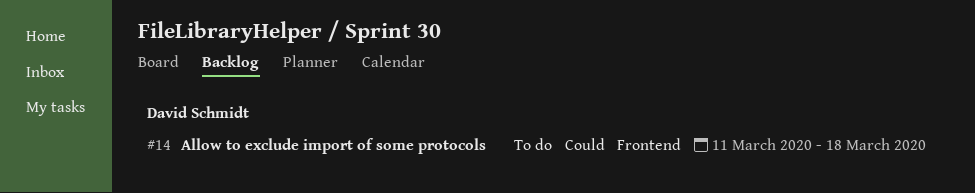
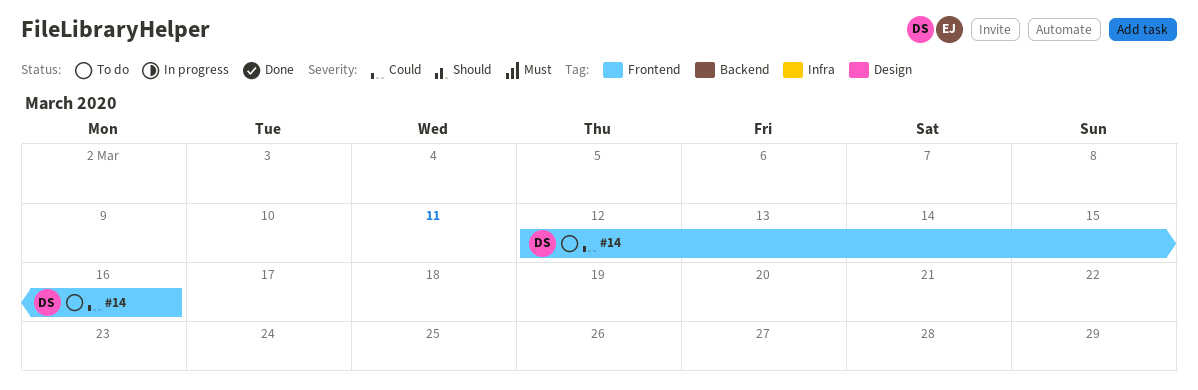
#14, start: Mar 11 -> Mar 12
#14, due: Mar 18 -> Mar 16

